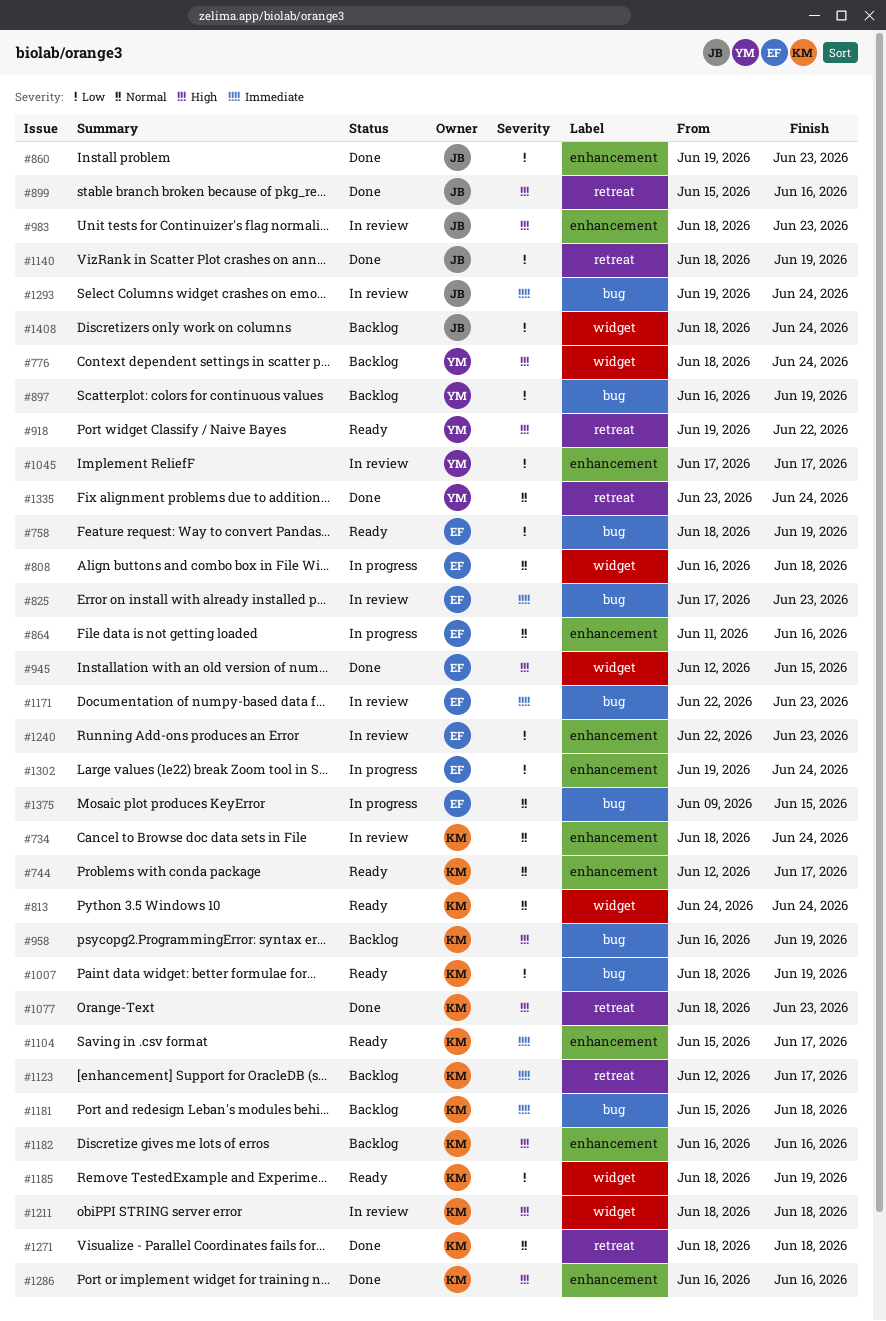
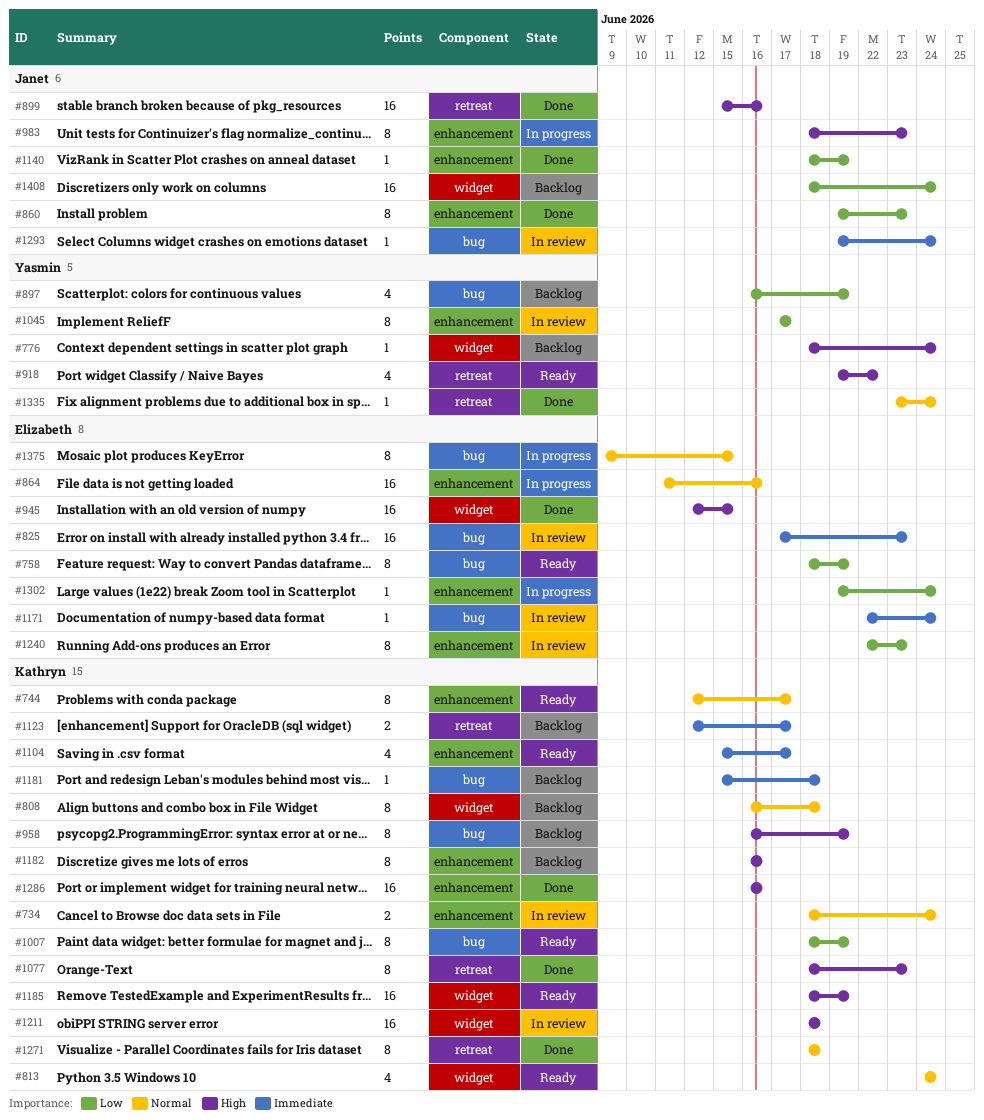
#808, status: In progress -> Backlog
#808, owner: Elizabeth -> Kathryn
#983, status: In review -> In progress
#1140, label: retreat -> enhancement
#1171, due: Jun 23 -> Jun 24
#1185, priority: Low -> High

